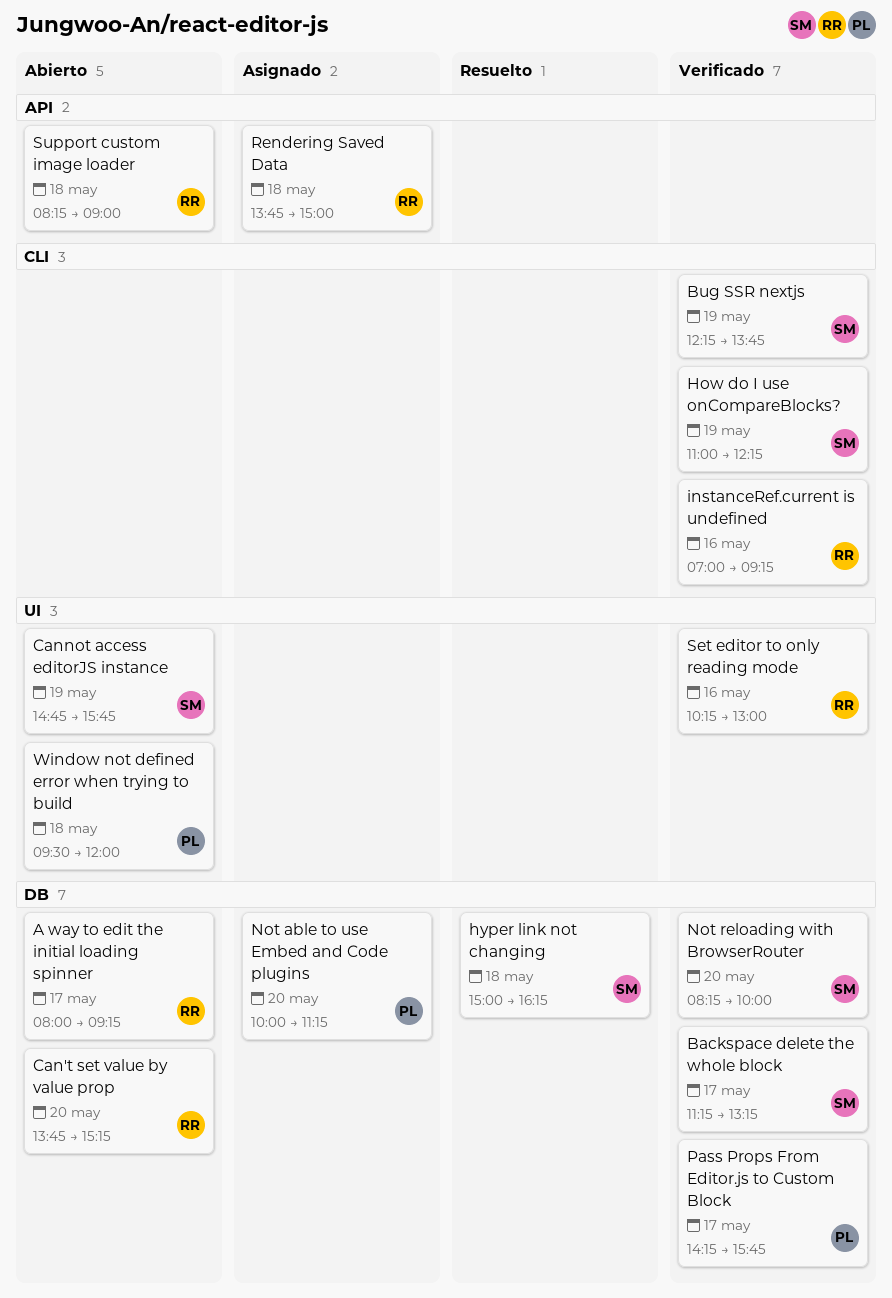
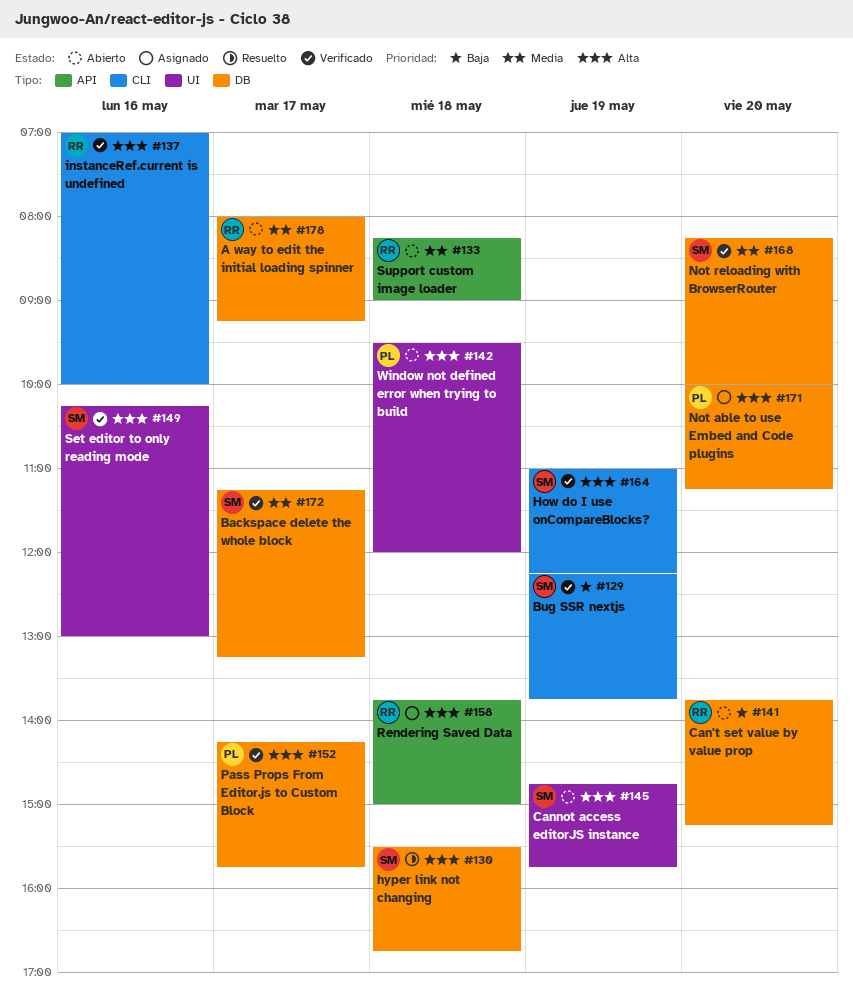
hyper link not changing, begins: 15:00 -> 15:30
hyper link not changing, ends: 16:15 -> 16:45
instanceRef.current is undefined, ends: 09:15 -> 10:00
Set editor to only reading mode, owner: RR -> SM

